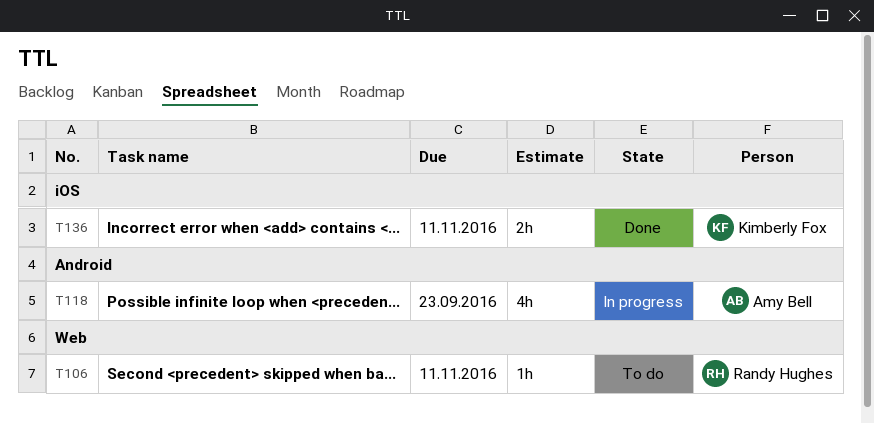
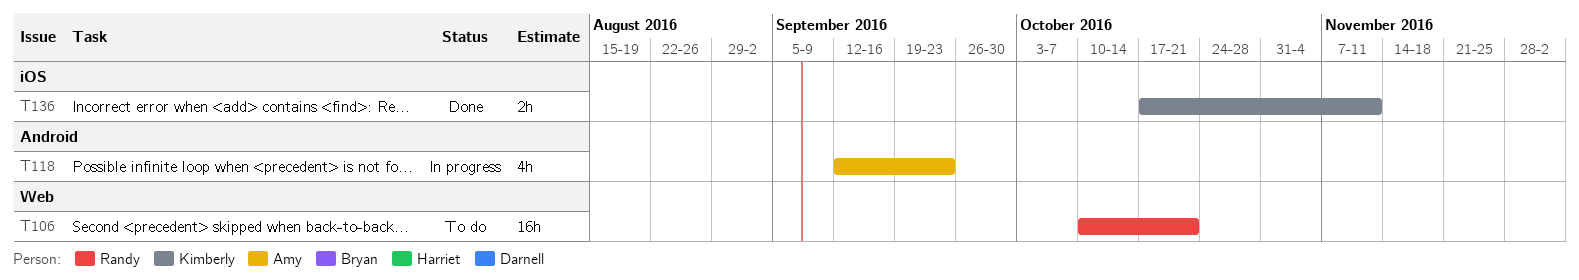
T106, estimate: 1h -> 16h
T106, due: Nov 11 -> Oct 21

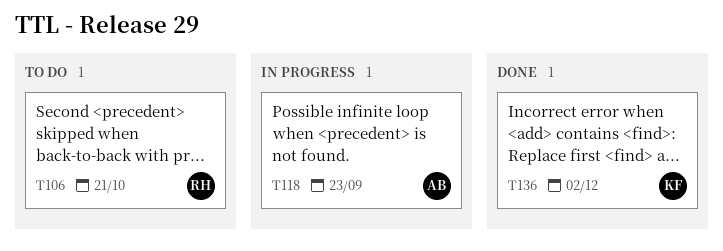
T136, due: Nov 11 -> Dec 2

